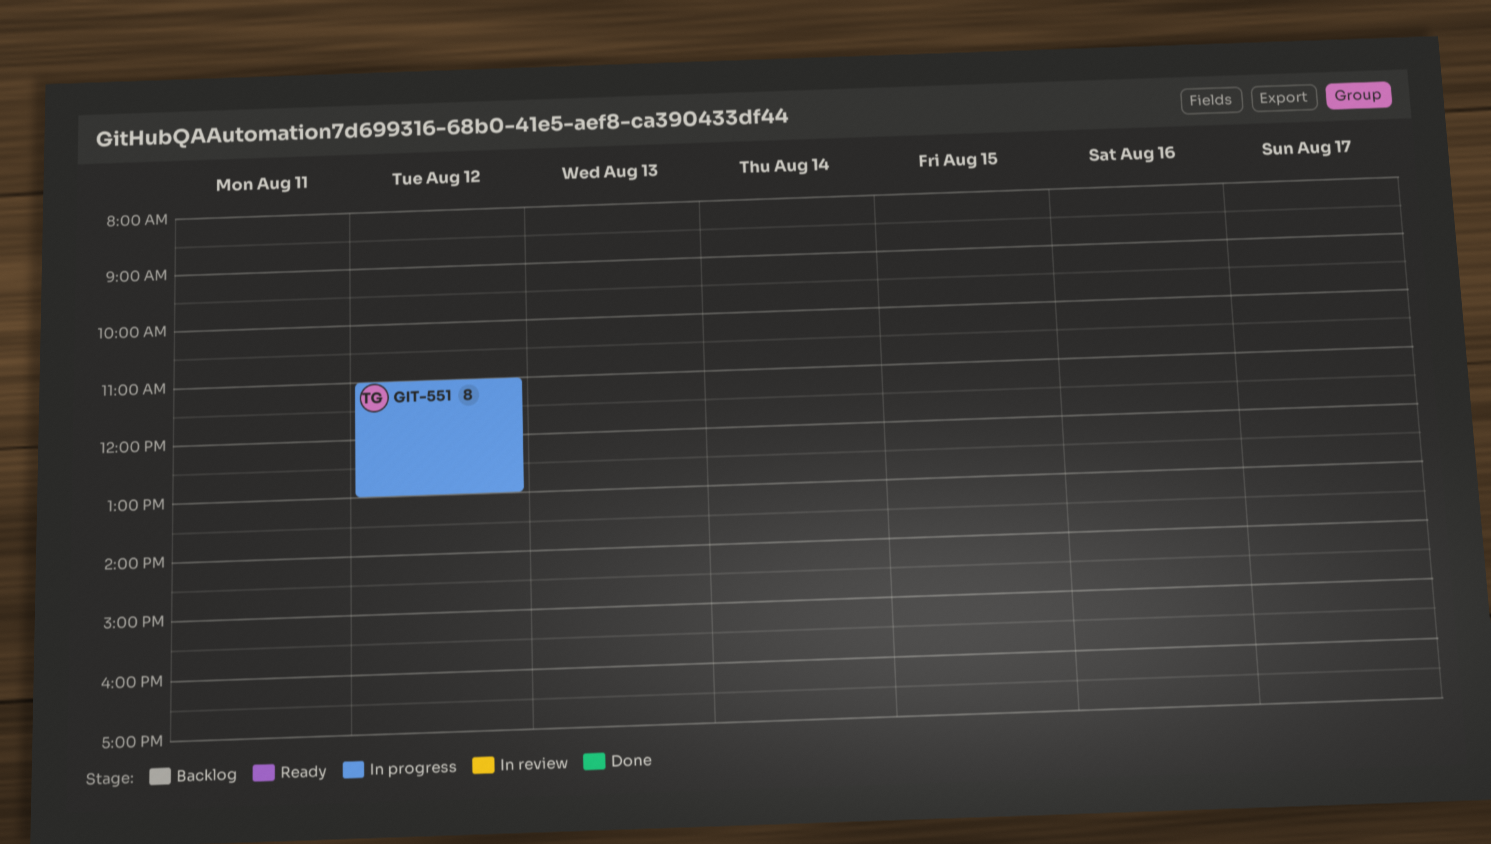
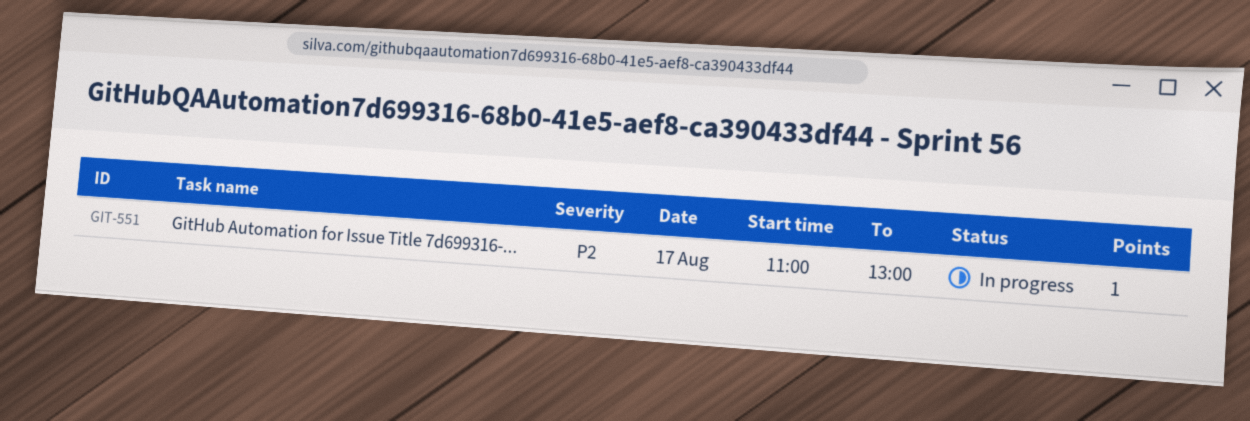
GIT-551, estimate: 8 -> 1
GIT-551, day: Aug 12 -> Aug 17

